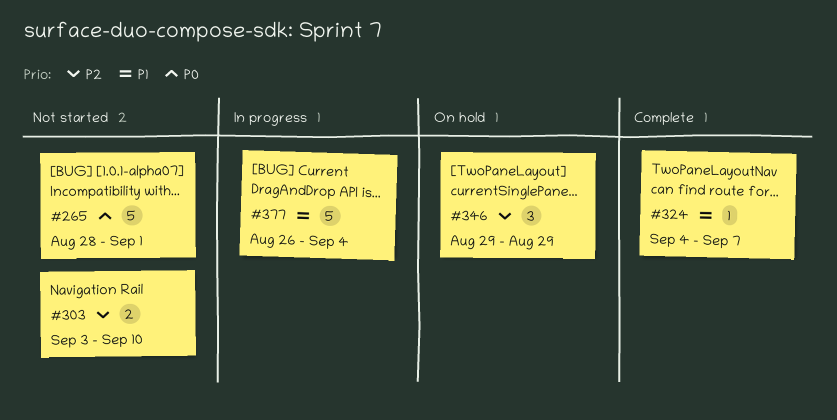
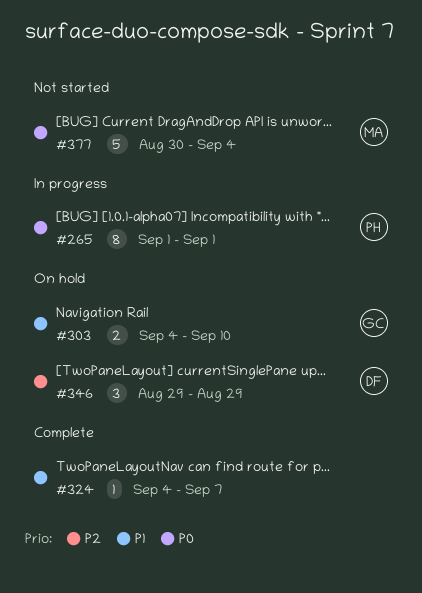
#265, status: Not started -> In progress
#265, estimate: 5 -> 8
#265, start: Aug 28 -> Sep 1
#303, status: Not started -> On hold
#303, priority: P2 -> P1
#303, start: Sep 3 -> Sep 4
#377, status: In progress -> Not started
#377, priority: P1 -> P0
#377, start: Aug 26 -> Aug 30

